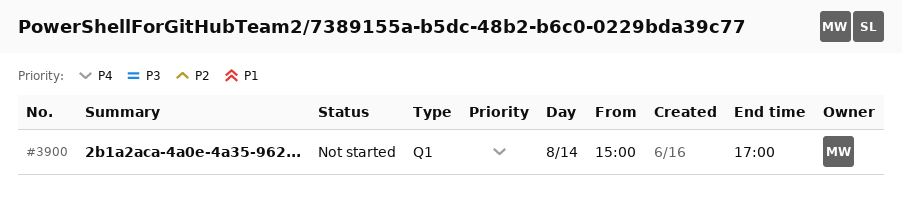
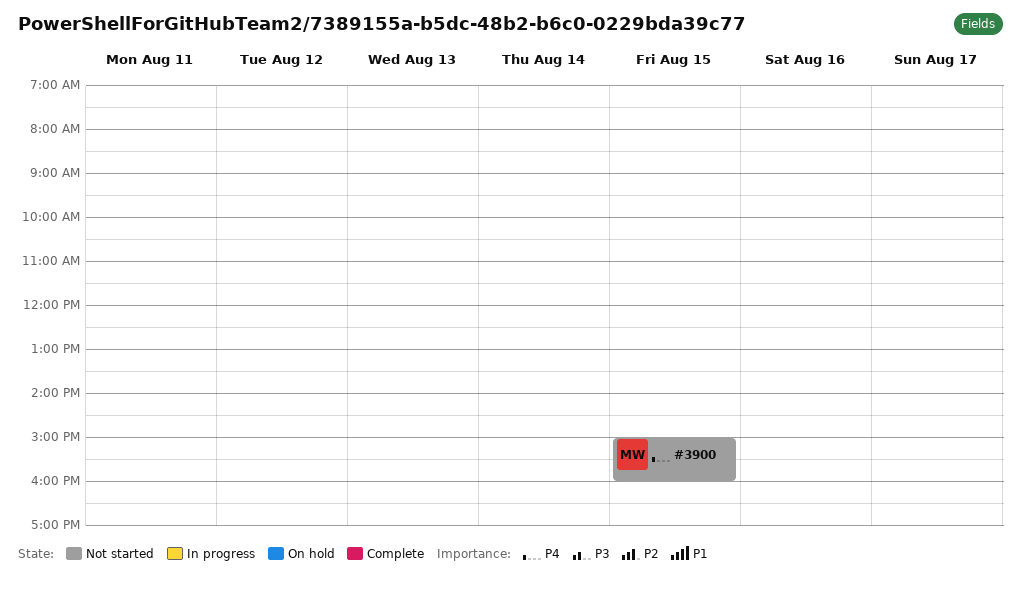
#3900, day: Aug 14 -> Aug 15
#3900, ends: 17:00 -> 16:00

